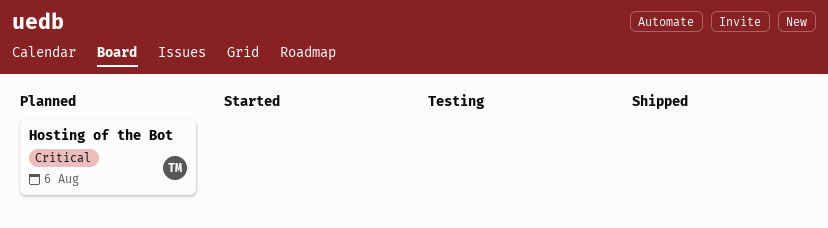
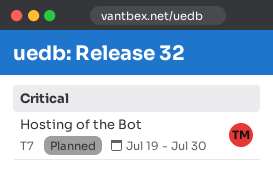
Hosting of the Bot, due: Aug 6 -> Jul 30

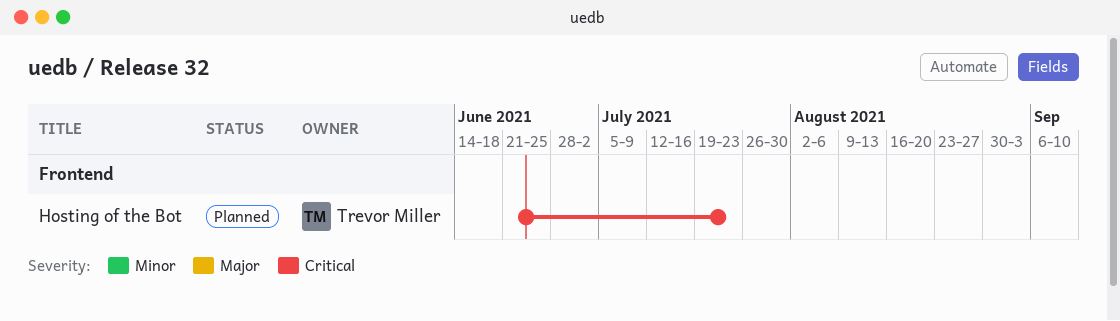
Hosting of the Bot, start: Jul 19 -> Jun 21
Hosting of the Bot, due: Jul 30 -> Jul 23

